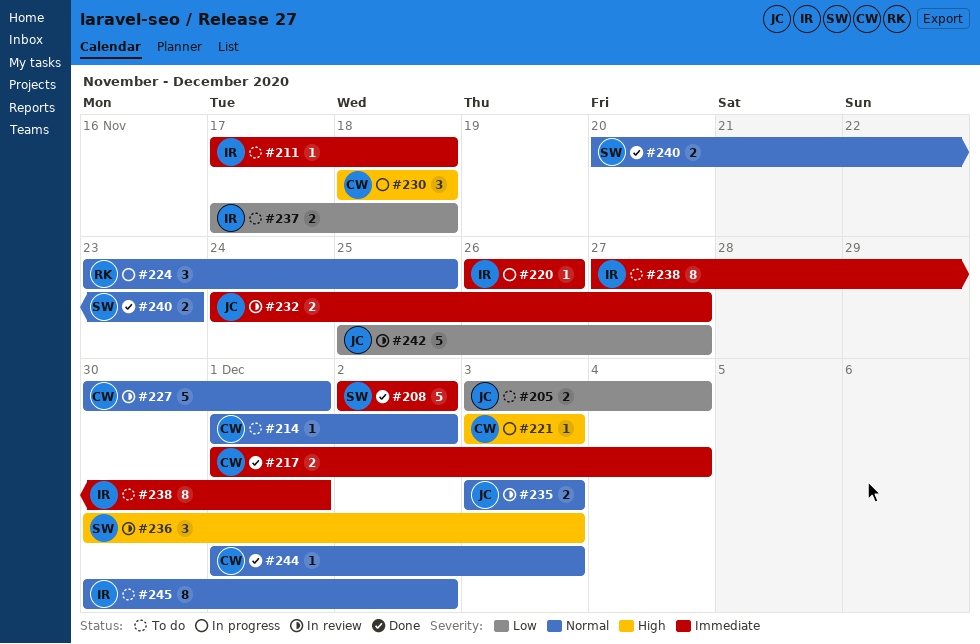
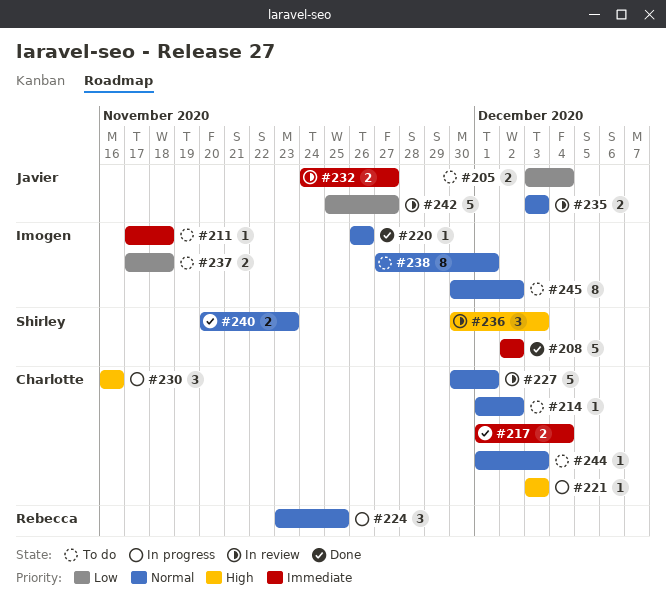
#220, status: In progress -> Done
#220, priority: Immediate -> Normal
#230, start: Nov 18 -> Nov 16
#230, due: Nov 18 -> Nov 16
#238, priority: Immediate -> Normal
#244, status: Done -> To do

